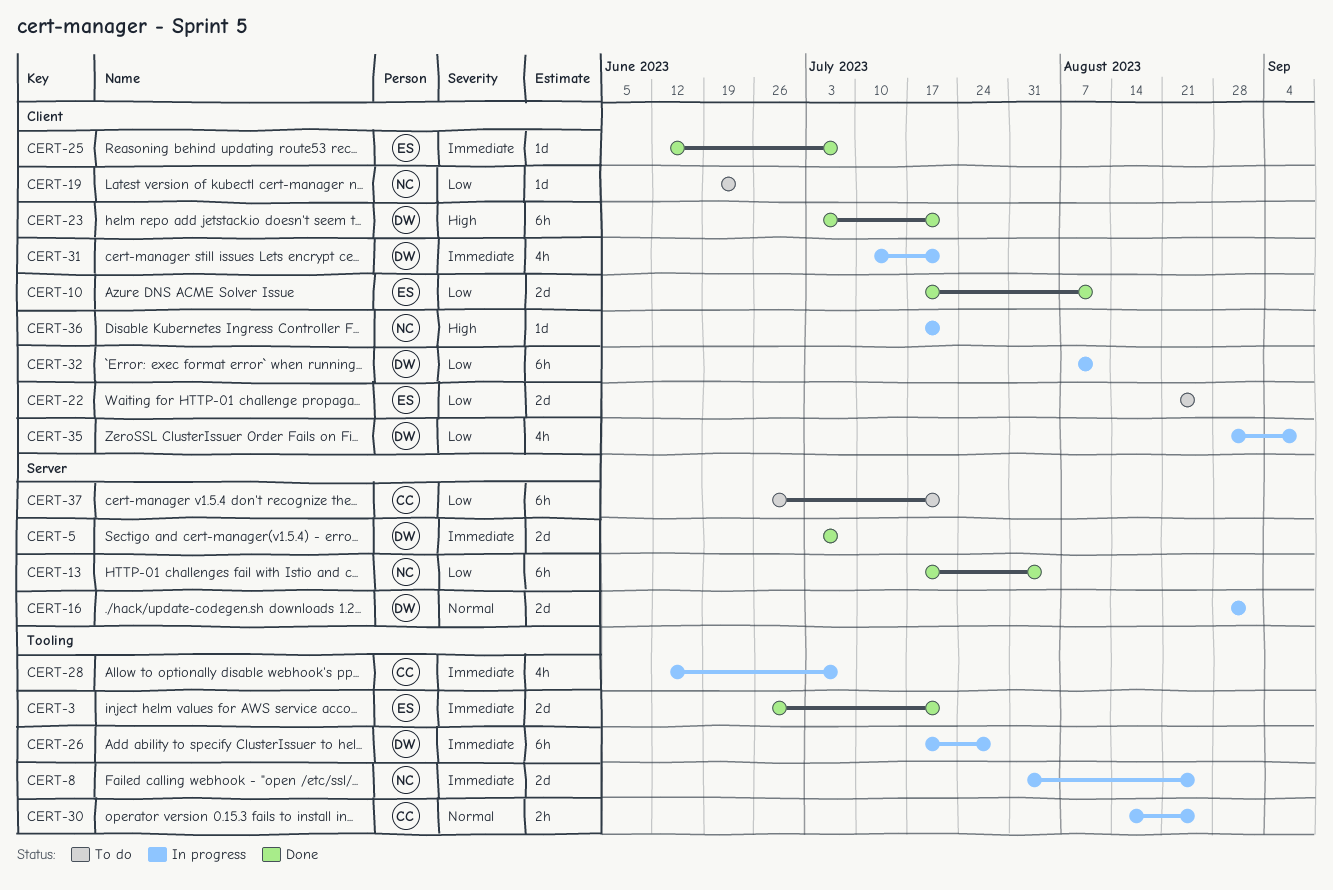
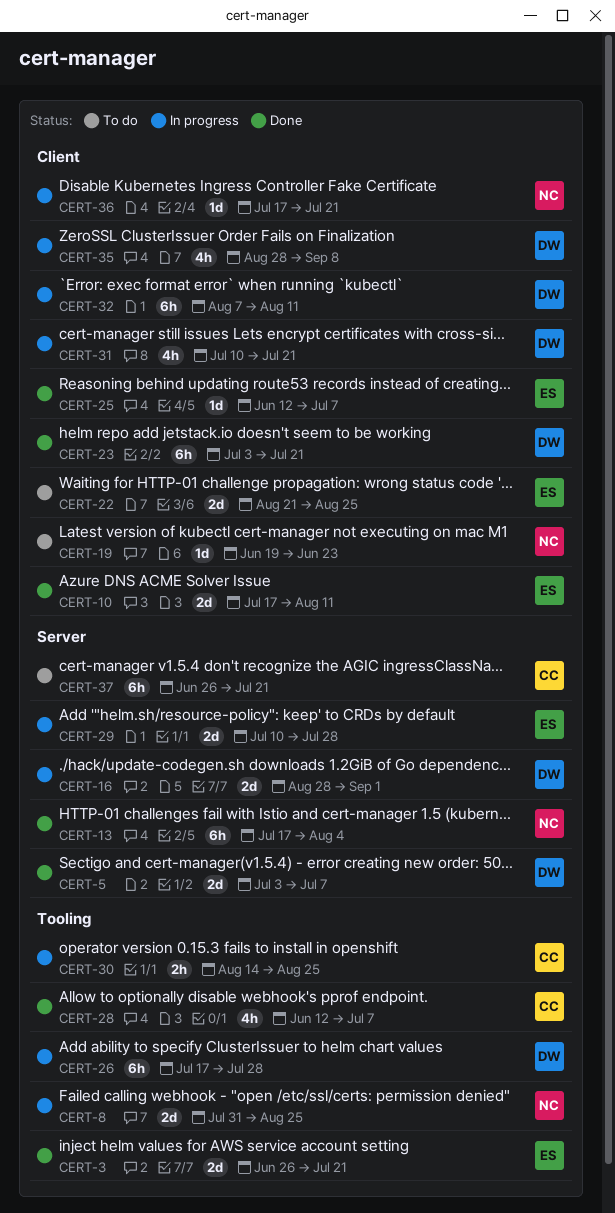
CERT-28, status: In progress -> Done
CERT-29: none -> present

